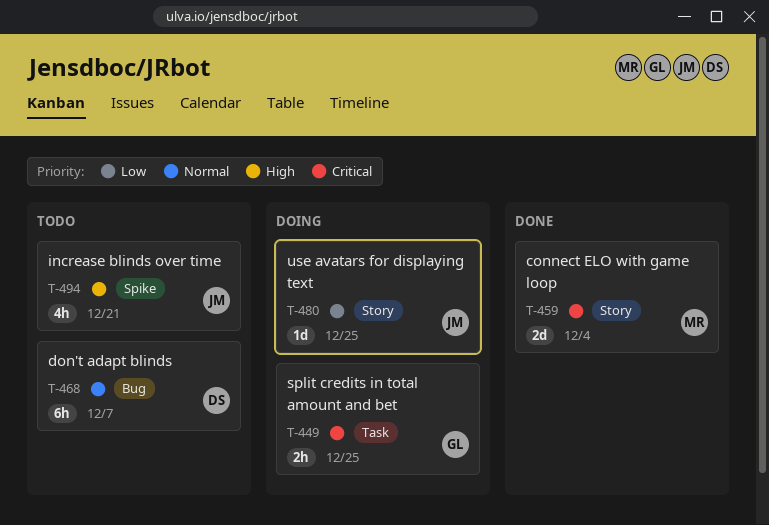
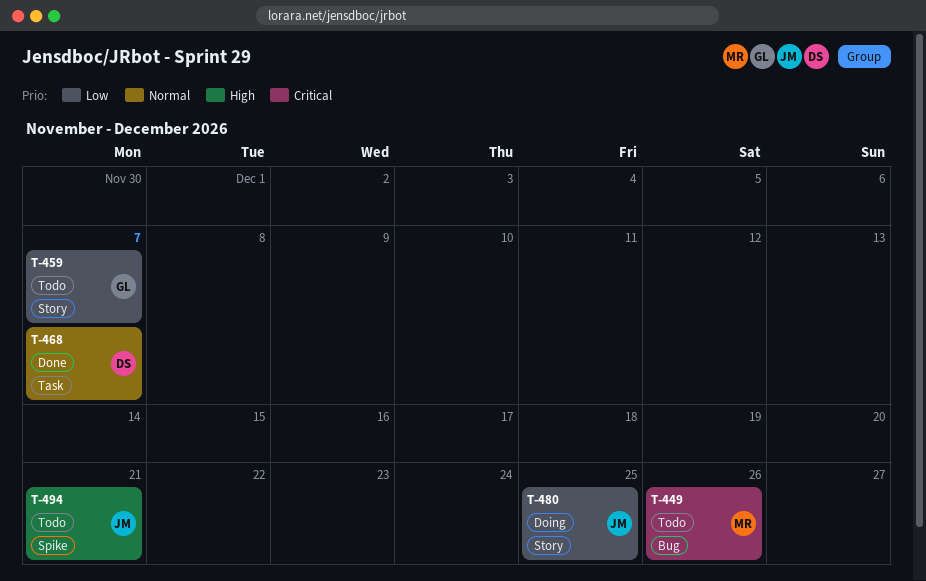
T-449, status: Doing -> Todo
T-449, owner: GL -> MR
T-449, label: Task -> Bug
T-449, due: Dec 25 -> Dec 26
T-459, status: Done -> Todo
T-459, owner: MR -> GL
T-459, priority: Critical -> Low
T-459, due: Dec 4 -> Dec 7
T-468, status: Todo -> Done
T-468, label: Bug -> Task

